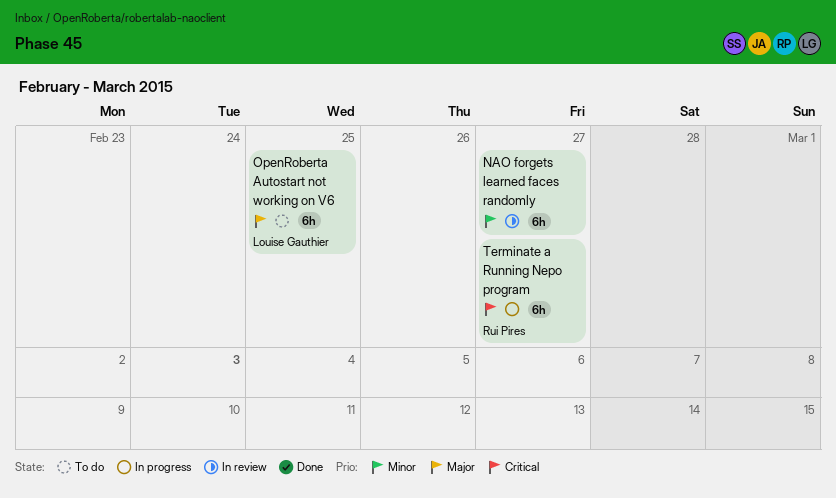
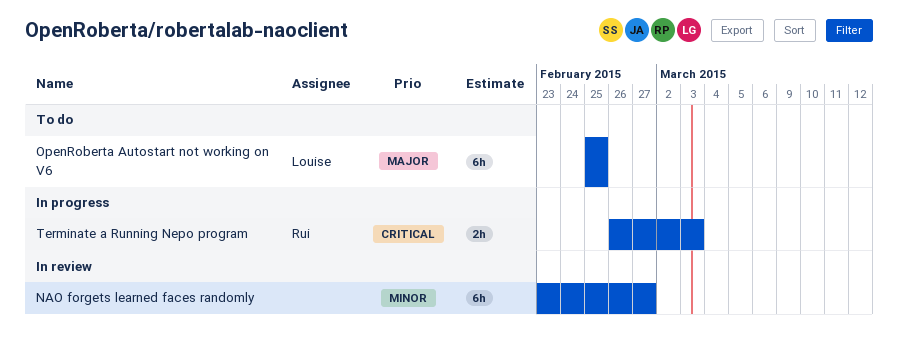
Terminate a Running Nepo program, estimate: 6h -> 2h
Terminate a Running Nepo program, due: Feb 27 -> Mar 3

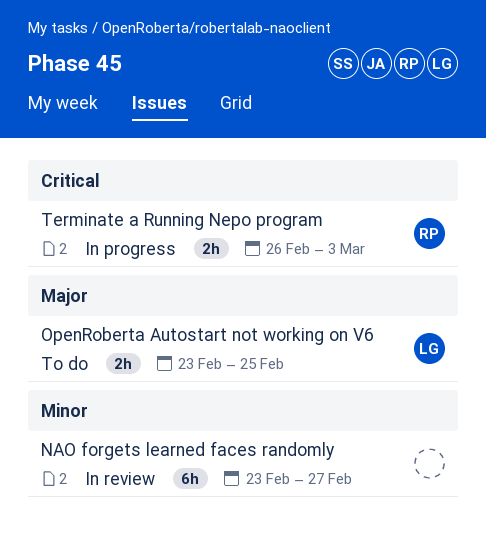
OpenRoberta Autostart not working on V6, estimate: 6h -> 2h
OpenRoberta Autostart not working on V6, start: Feb 25 -> Feb 23

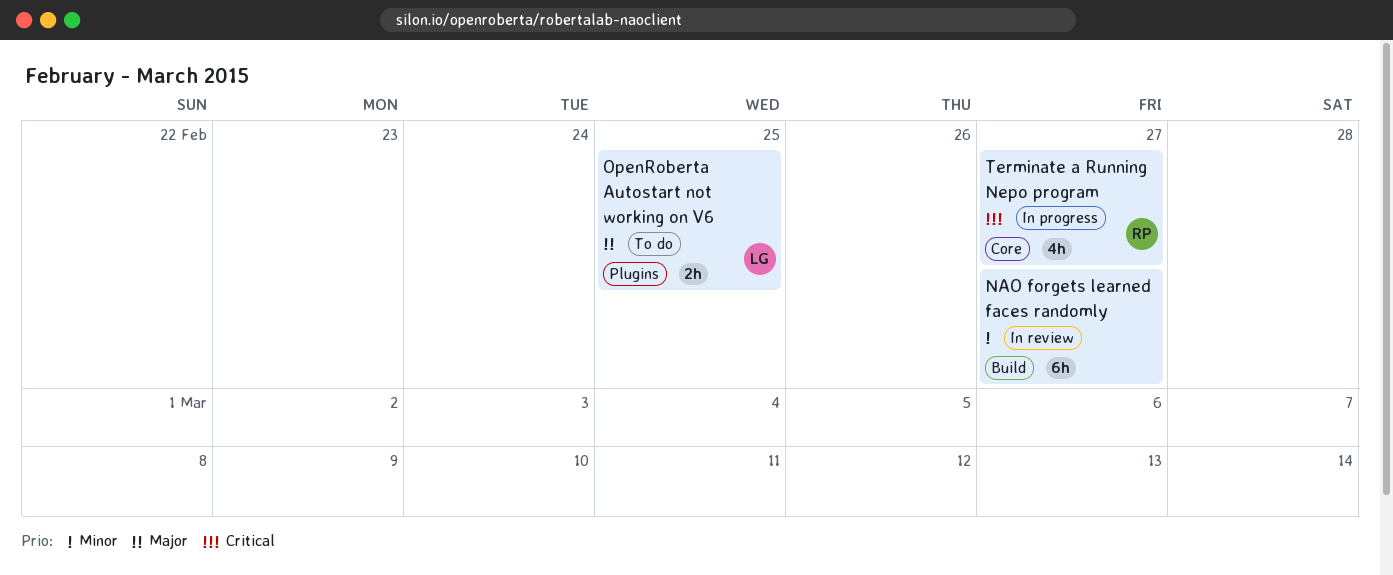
Terminate a Running Nepo program, estimate: 2h -> 4h
Terminate a Running Nepo program, due: Mar 3 -> Feb 27

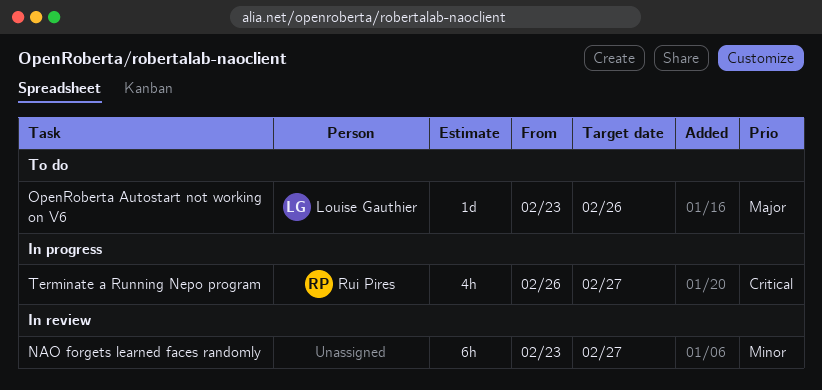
OpenRoberta Autostart not working on V6, estimate: 2h -> 1d
OpenRoberta Autostart not working on V6, due: Feb 25 -> Feb 26

